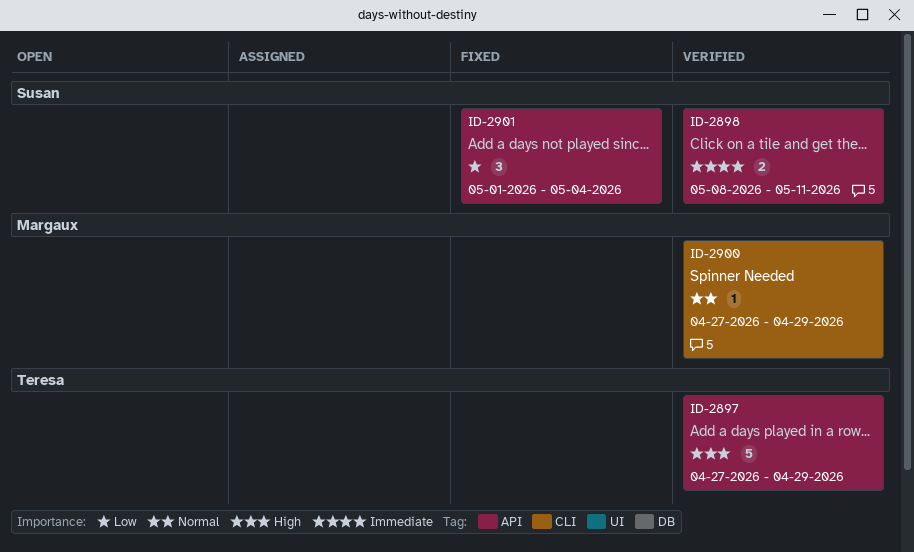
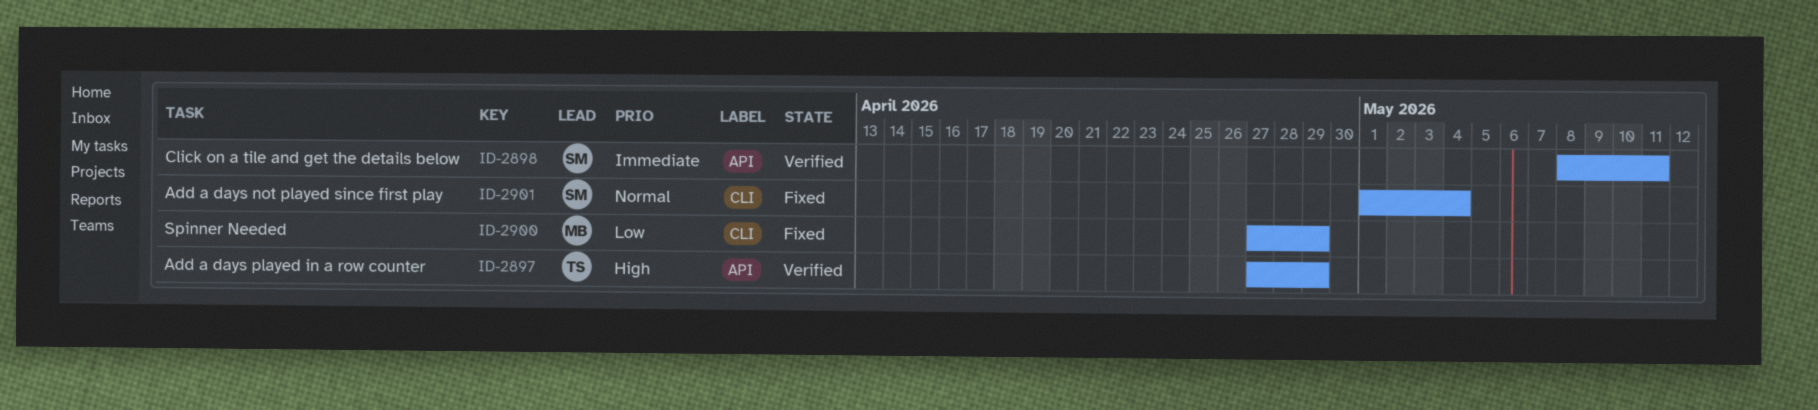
ID-2900, status: Verified -> Fixed
ID-2900, priority: Normal -> Low
ID-2901, priority: Low -> Normal
ID-2901, label: API -> CLI

